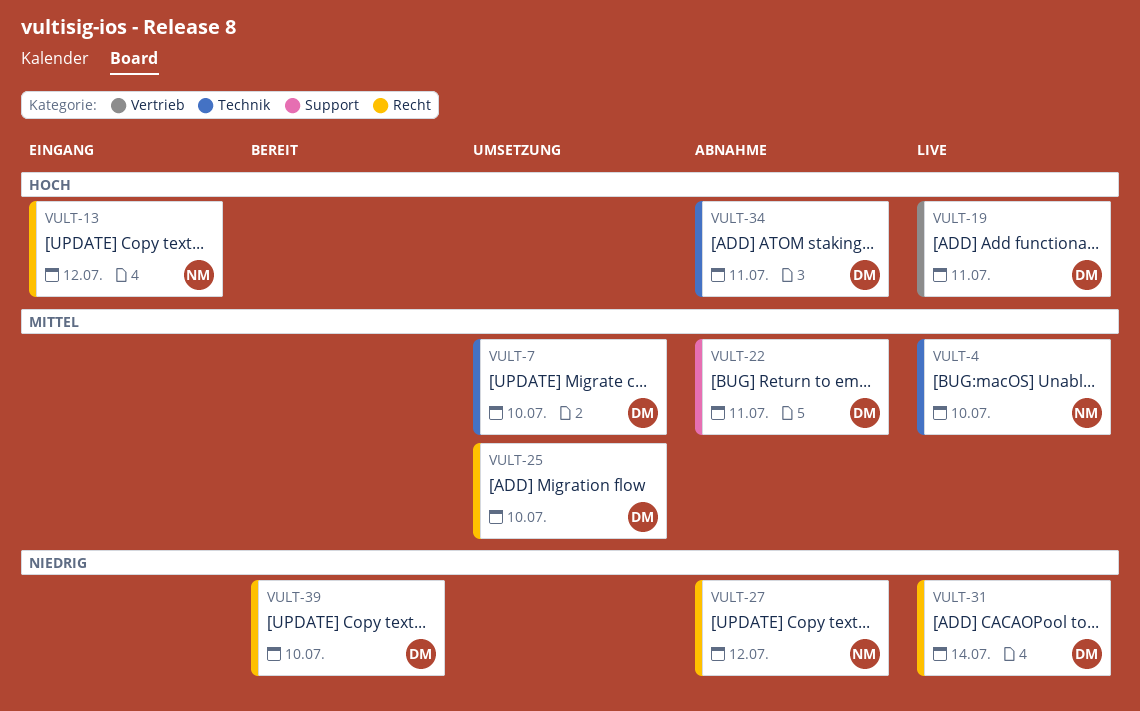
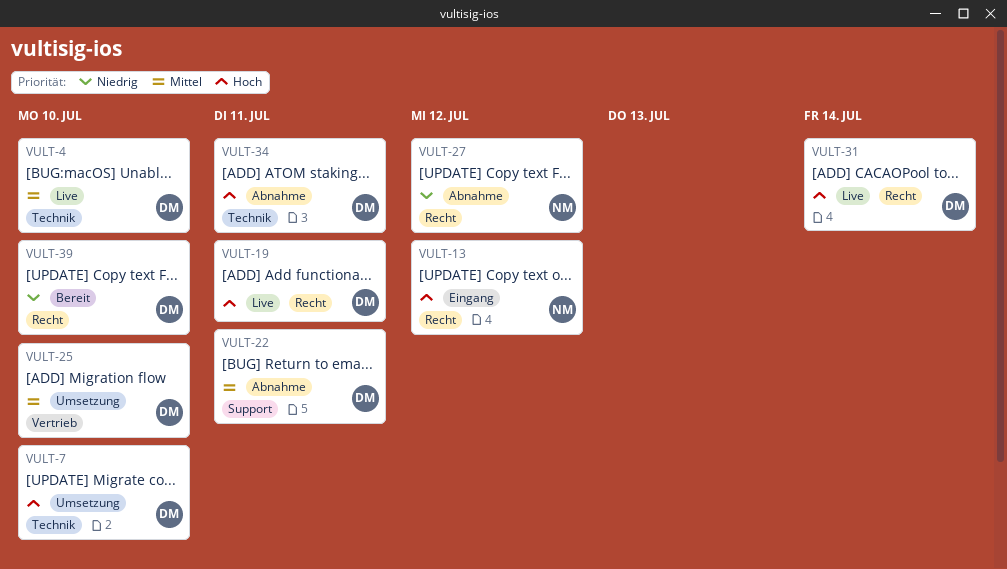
VULT-4, owner: NM -> DM
VULT-7, priority: Mittel -> Hoch
VULT-19, label: Vertrieb -> Recht
VULT-25, label: Recht -> Vertrieb
VULT-31, priority: Niedrig -> Hoch

